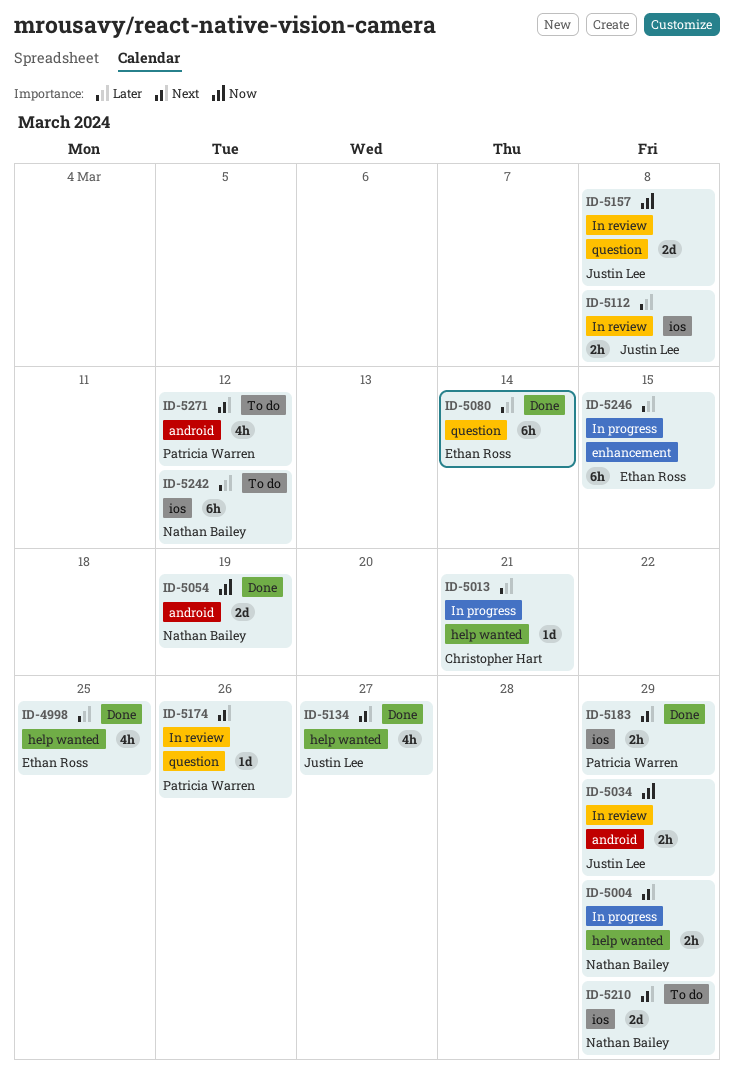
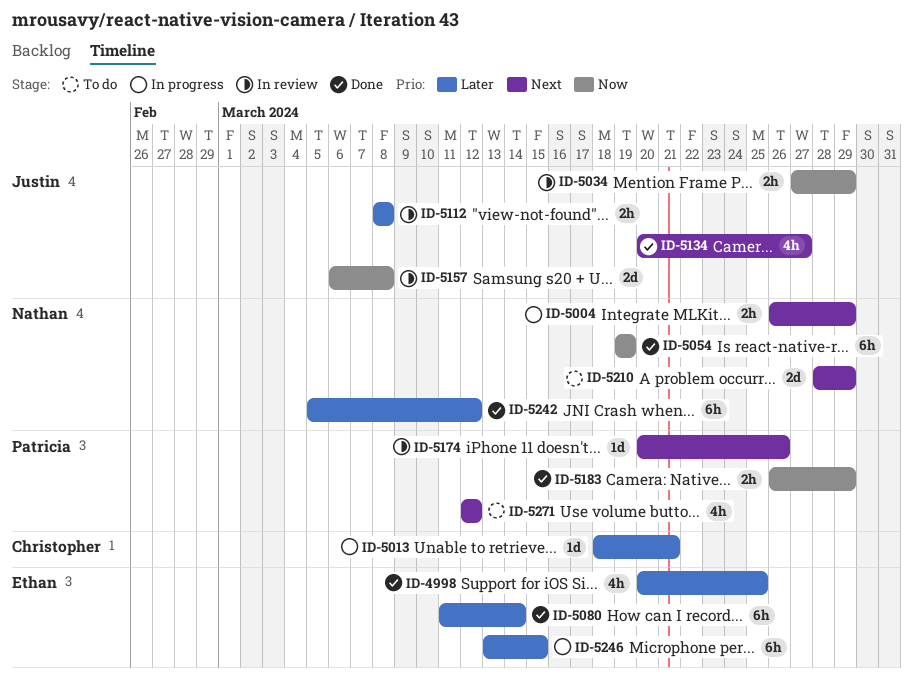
ID-5054, estimate: 2d -> 6h
ID-5183, priority: Next -> Now
ID-5242, status: To do -> Done

